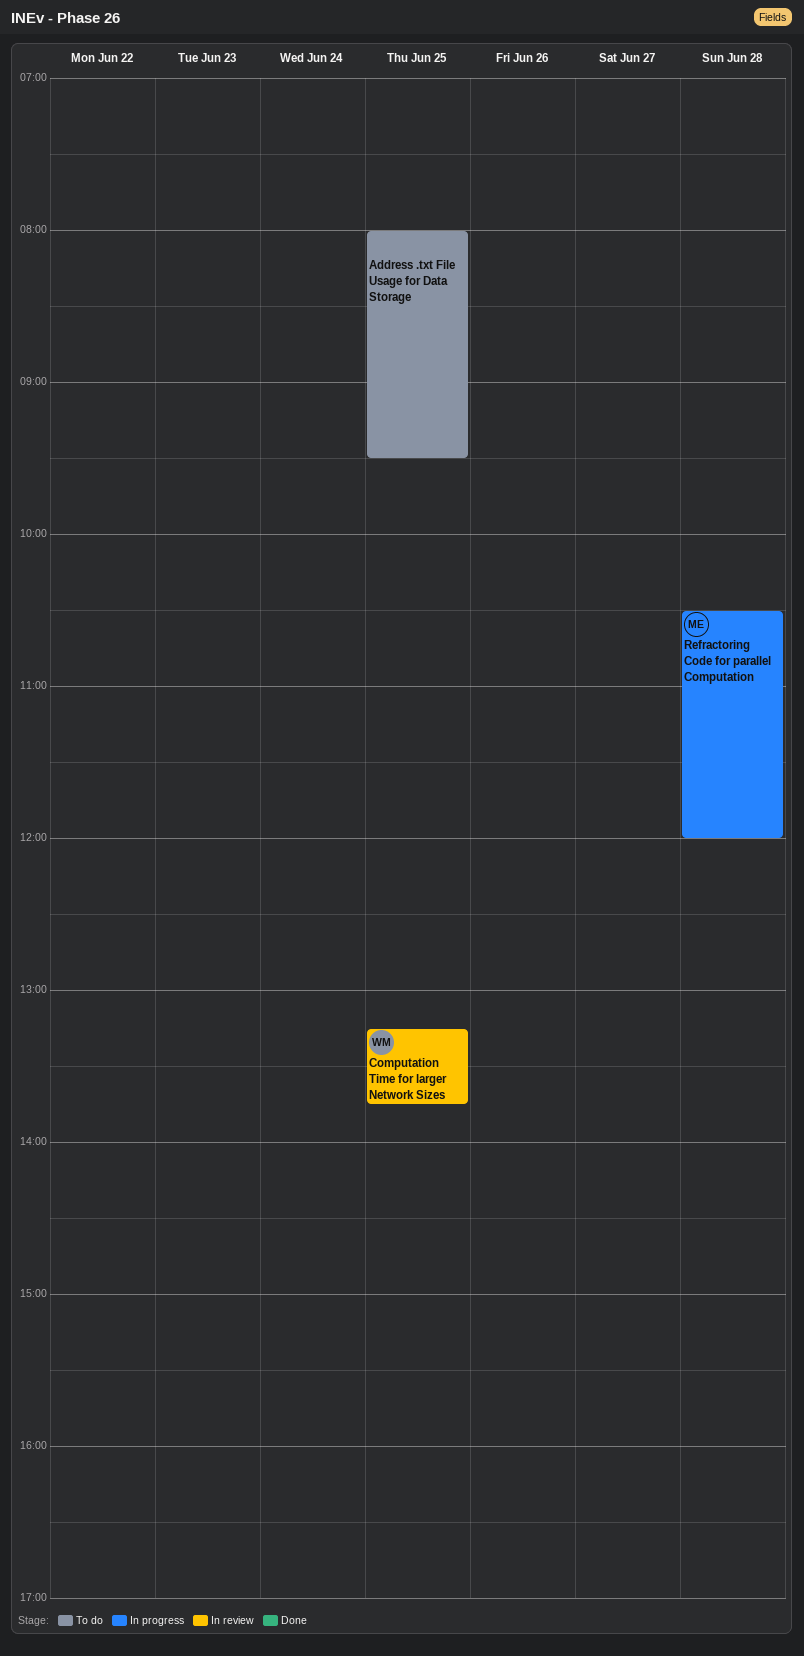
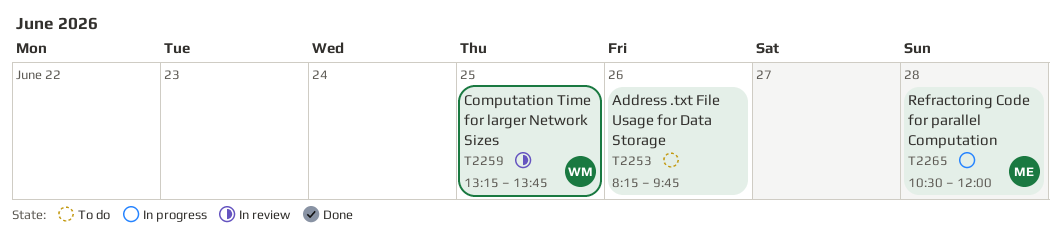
Address .txt File Usage for Data Storage, day: Jun 25 -> Jun 26
Address .txt File Usage for Data Storage, begins: 08:00 -> 08:15
Address .txt File Usage for Data Storage, ends: 09:30 -> 09:45

